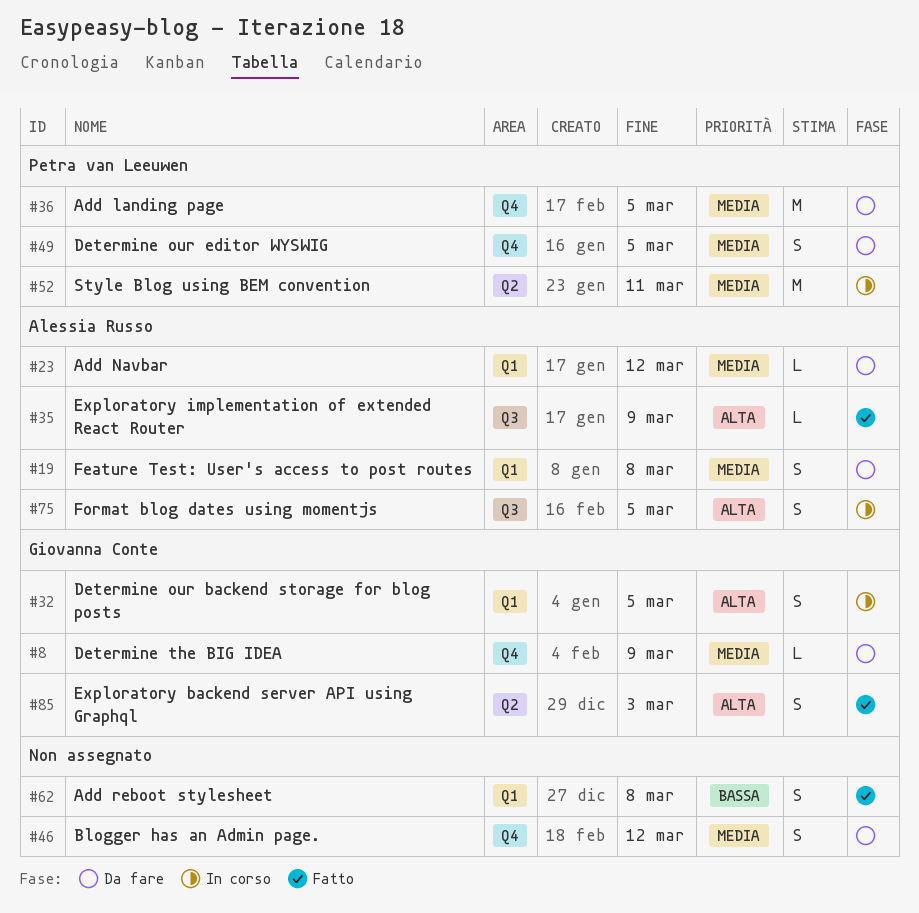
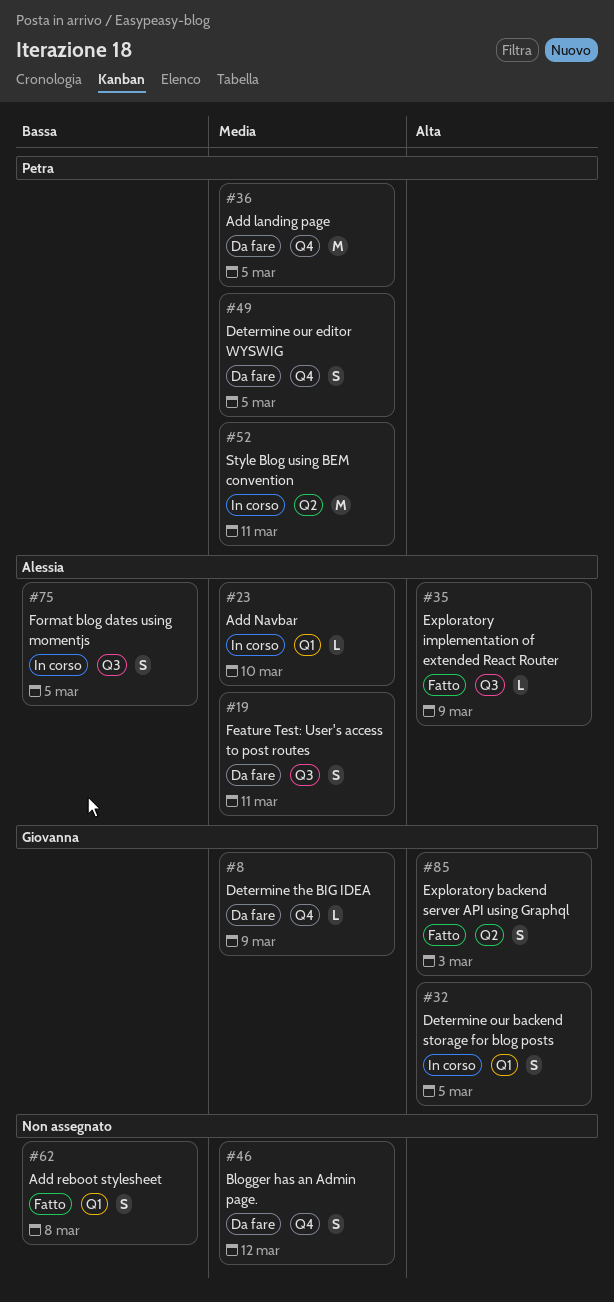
#19, label: Q1 -> Q3
#19, due: Mar 8 -> Mar 11
#23, status: Da fare -> In corso
#23, due: Mar 12 -> Mar 10
#75, priority: Alta -> Bassa

